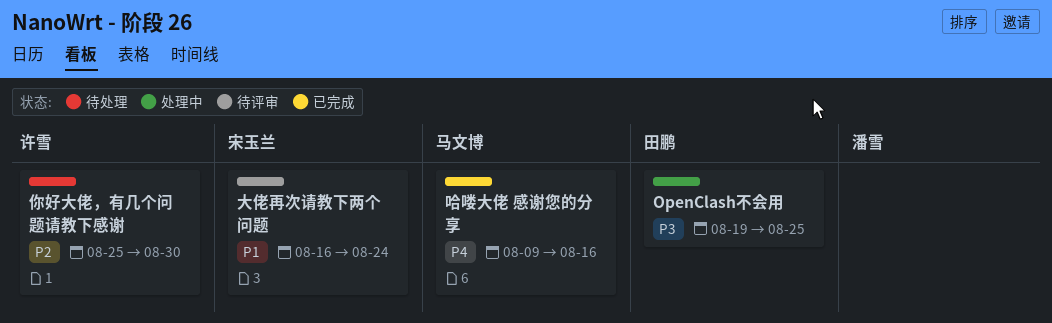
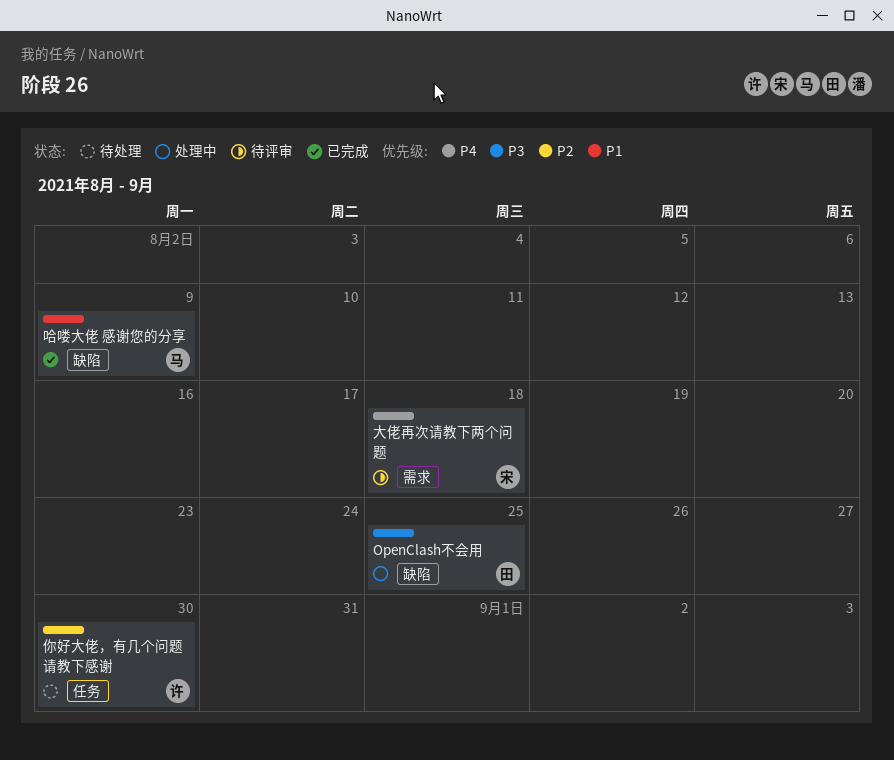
哈喽大佬 感谢您的分享, priority: P4 -> P1
哈喽大佬 感谢您的分享, due: Aug 16 -> Aug 9
大佬再次请教下两个问题, priority: P1 -> P4
大佬再次请教下两个问题, due: Aug 24 -> Aug 18

